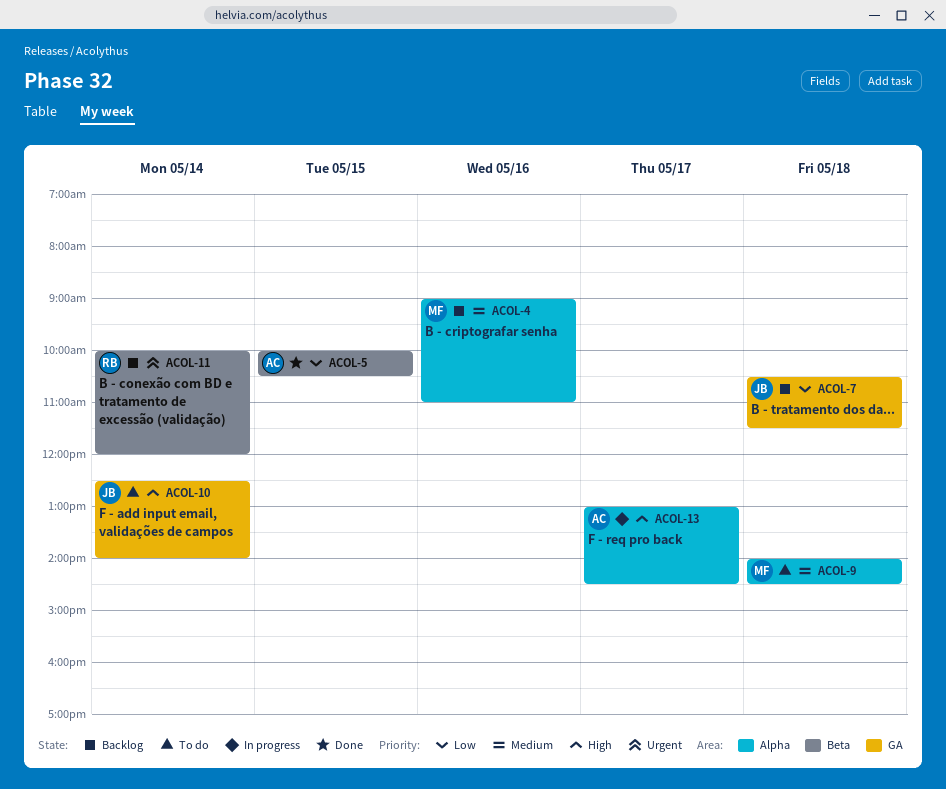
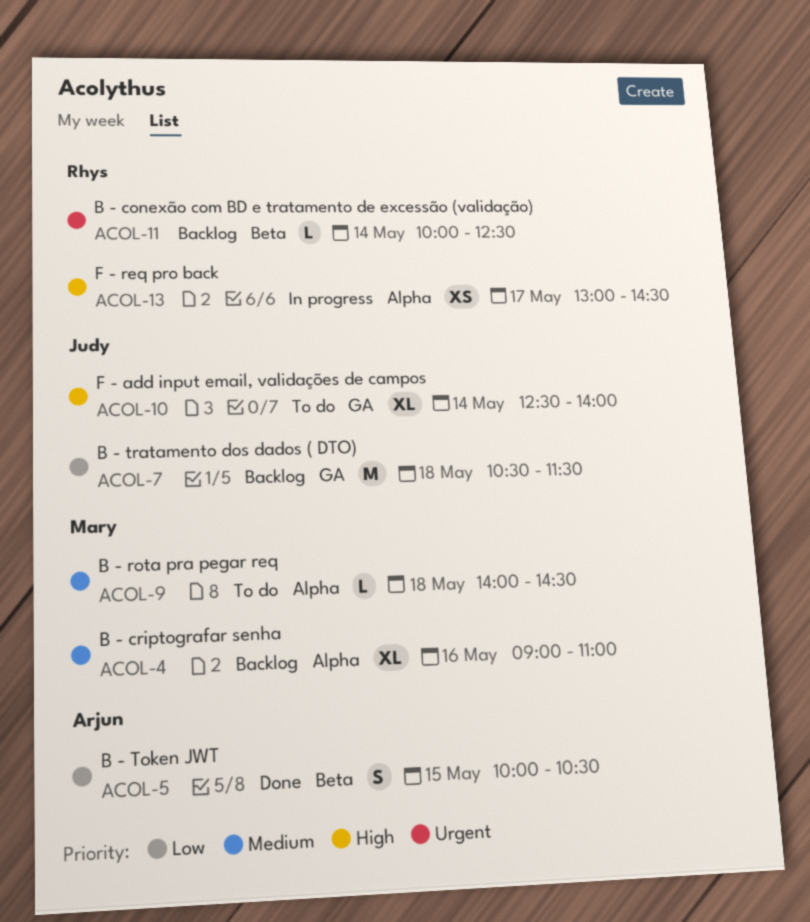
ACOL-11, ends: 12:00 -> 12:30
ACOL-13, owner: Arjun -> Rhys

